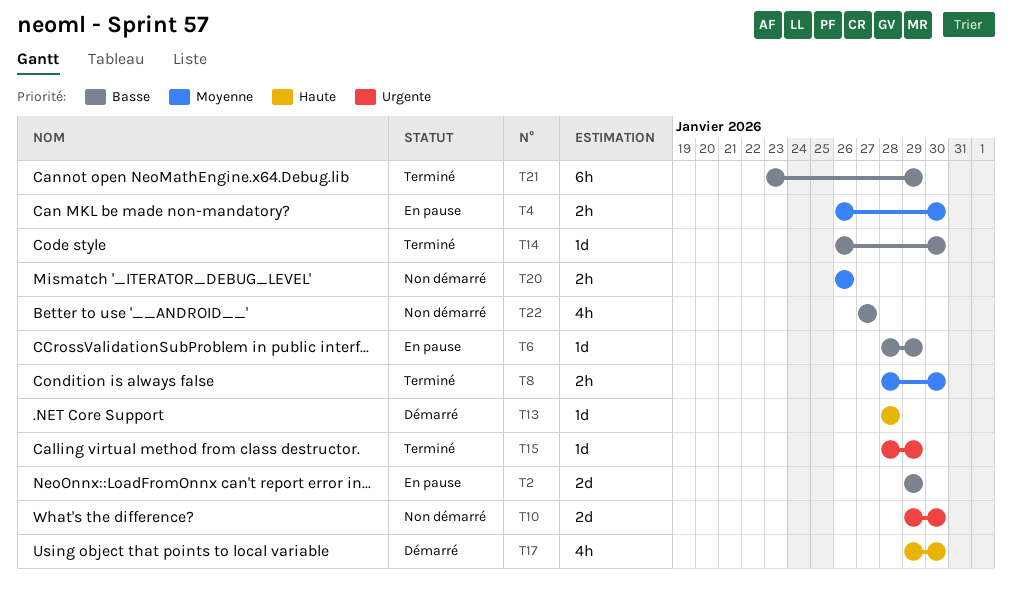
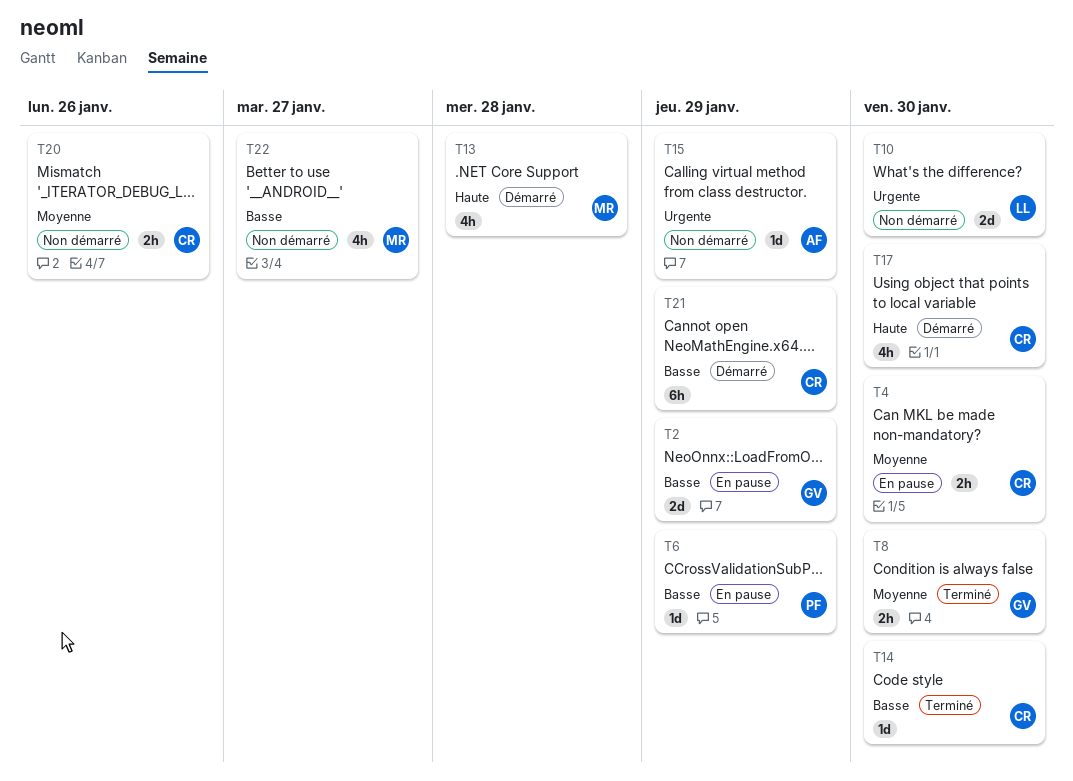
T13, estimate: 1d -> 4h
T15, status: Terminé -> Non démarré
T21, status: Terminé -> Démarré

